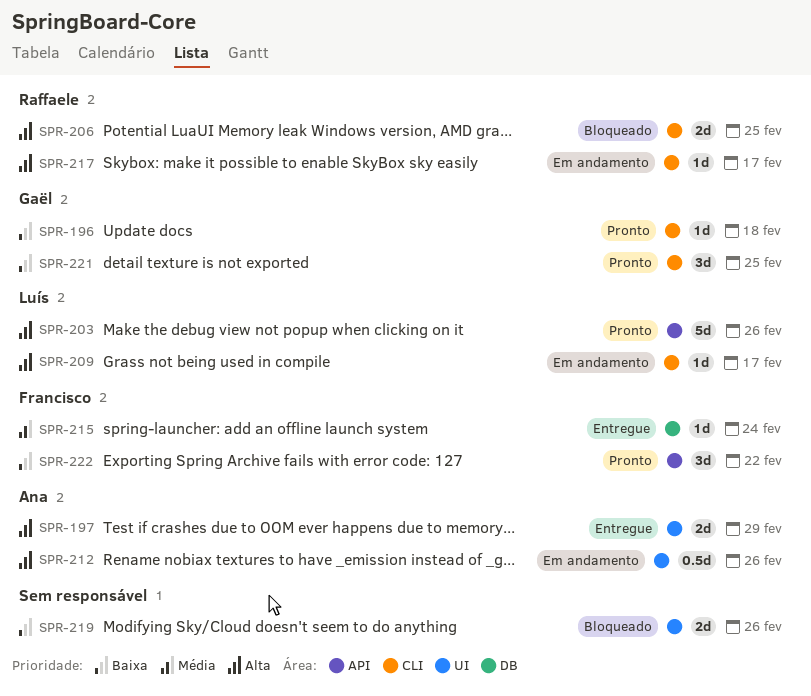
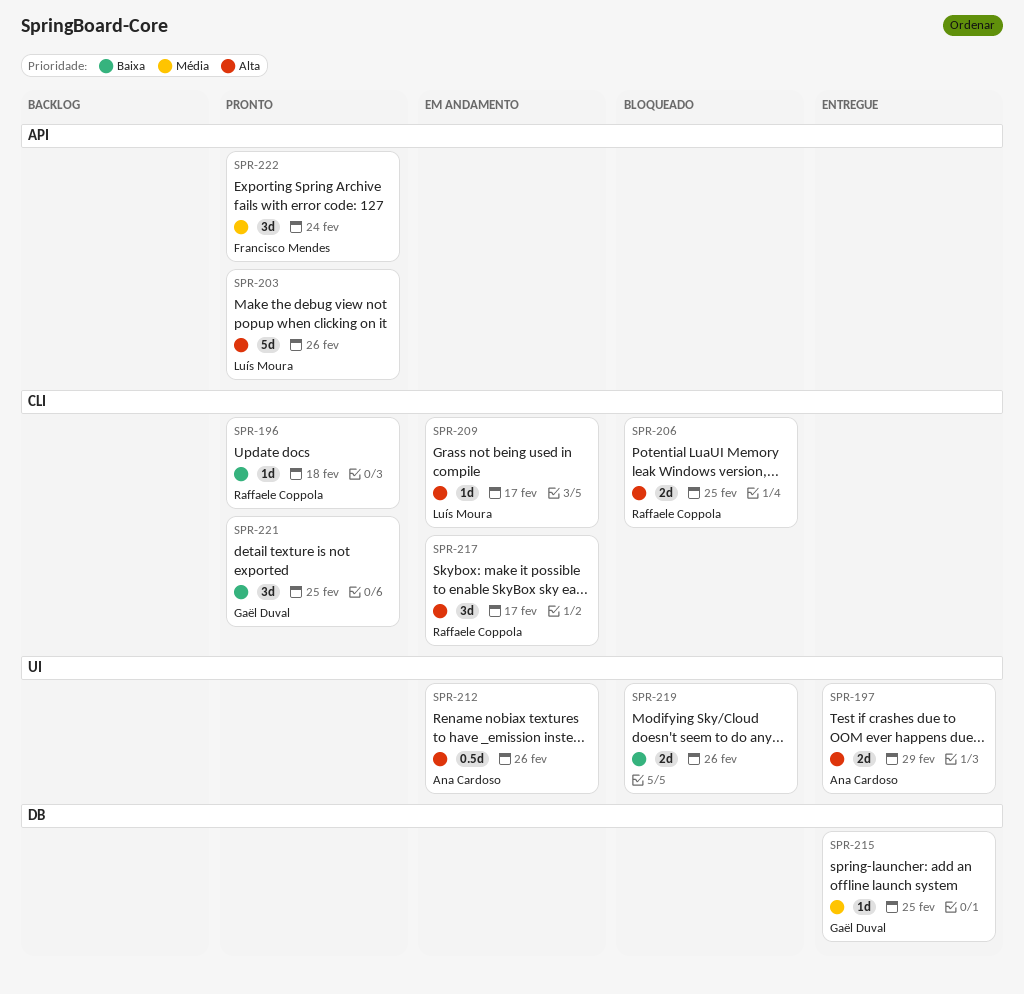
SPR-196, owner: Gaël Duval -> Raffaele Coppola
SPR-215, owner: Francisco Mendes -> Gaël Duval
SPR-215, due: Feb 24 -> Feb 25
SPR-217, estimate: 1d -> 3d
SPR-222, priority: Baixa -> Média
SPR-222, due: Feb 22 -> Feb 24

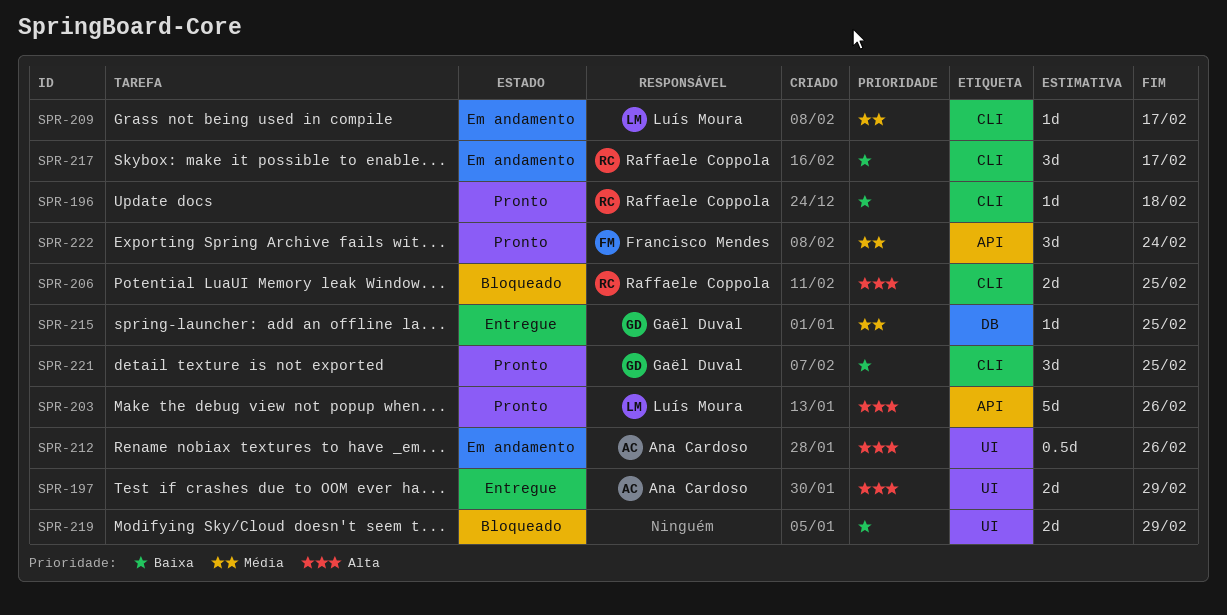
SPR-209, priority: Alta -> Média
SPR-217, priority: Alta -> Baixa
SPR-219, due: Feb 26 -> Feb 29

